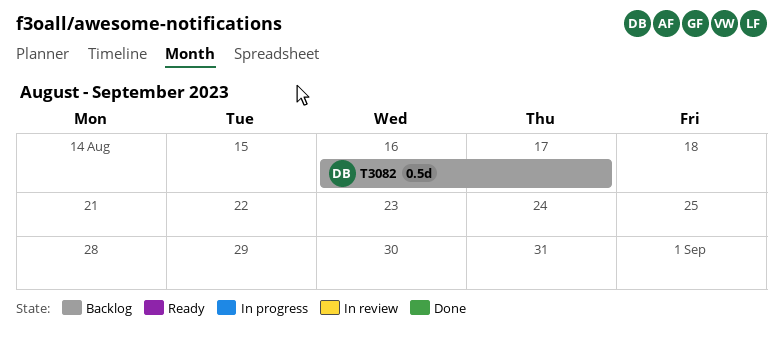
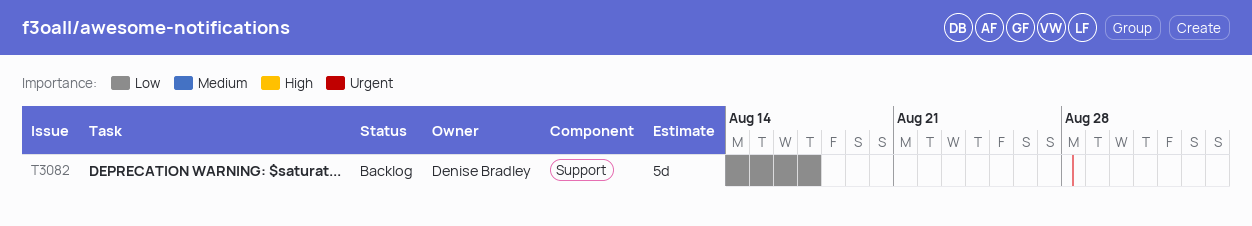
T3082, estimate: 0.5d -> 5d
T3082, start: Aug 16 -> Aug 14

